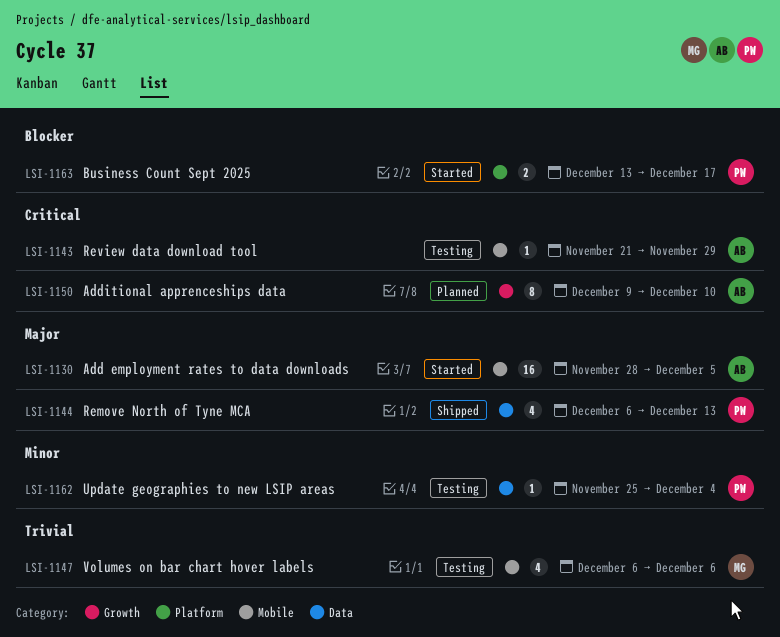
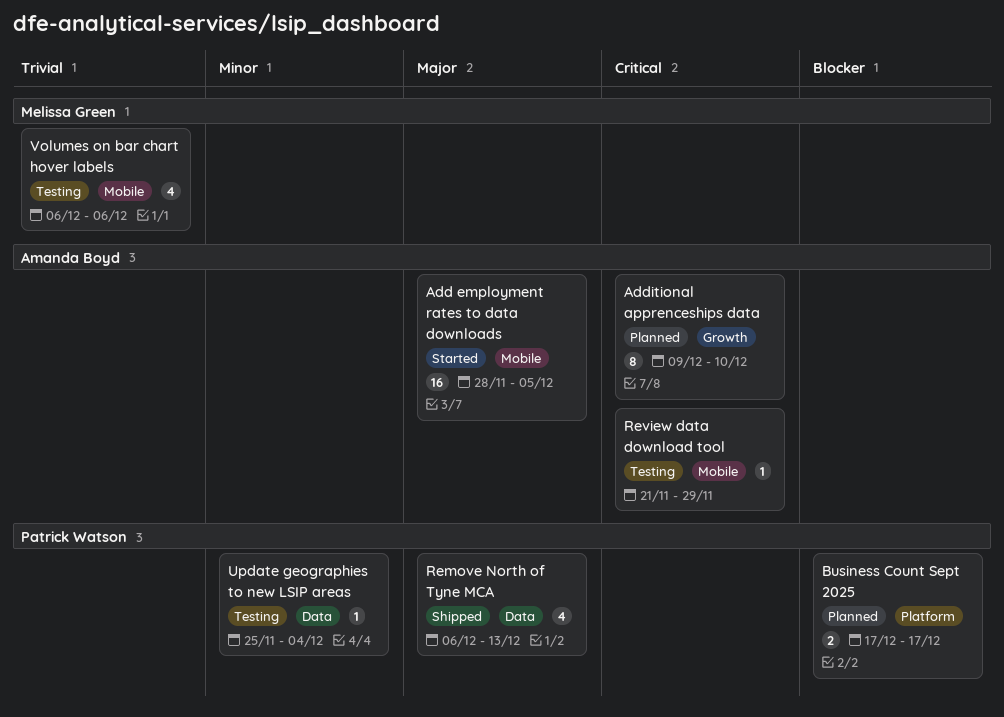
Business Count Sept 2025, status: Started -> Planned
Business Count Sept 2025, start: Dec 13 -> Dec 17

